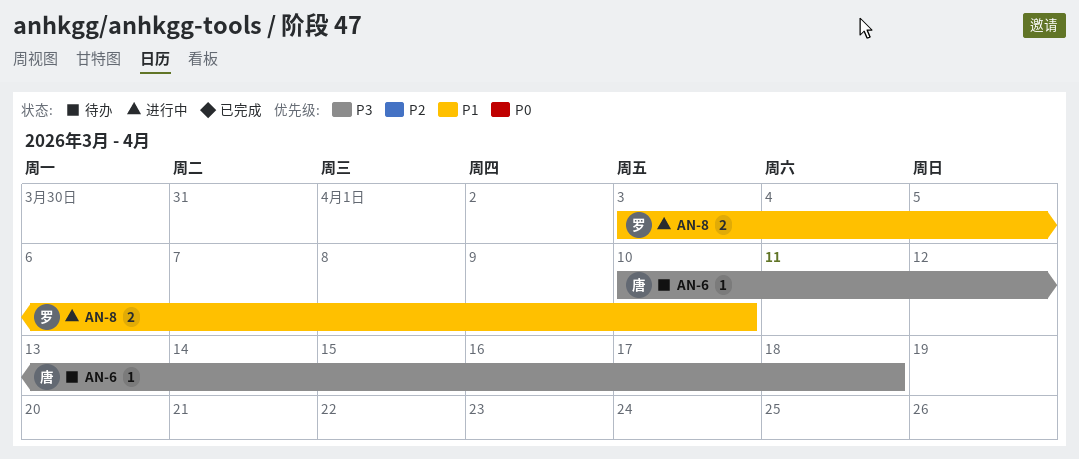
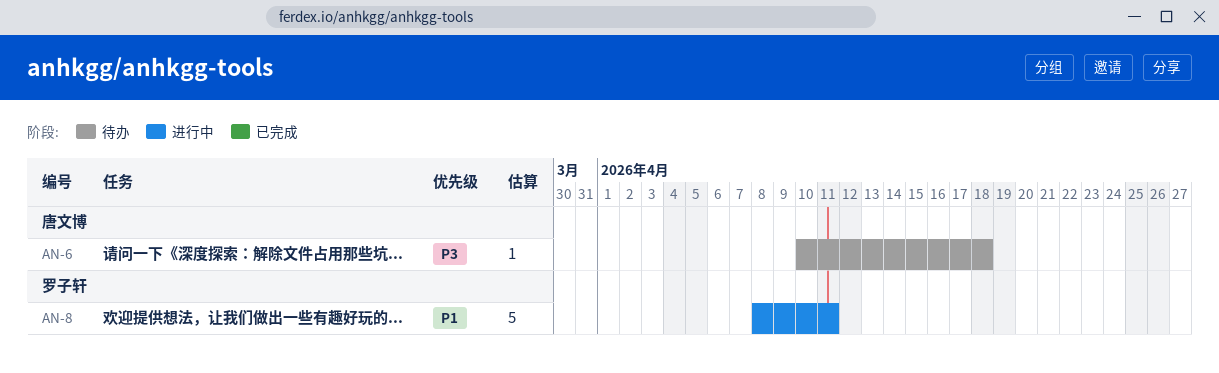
AN-8, estimate: 2 -> 5
AN-8, start: Apr 3 -> Apr 8
AN-8, due: Apr 10 -> Apr 11

